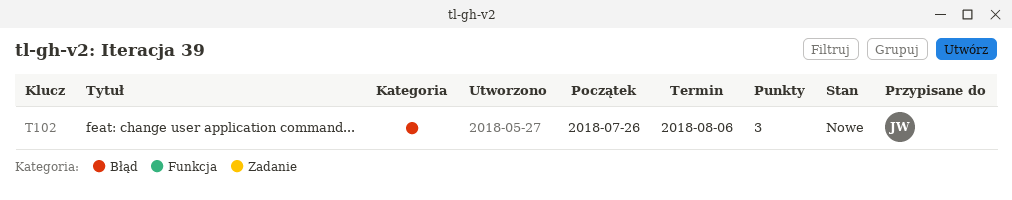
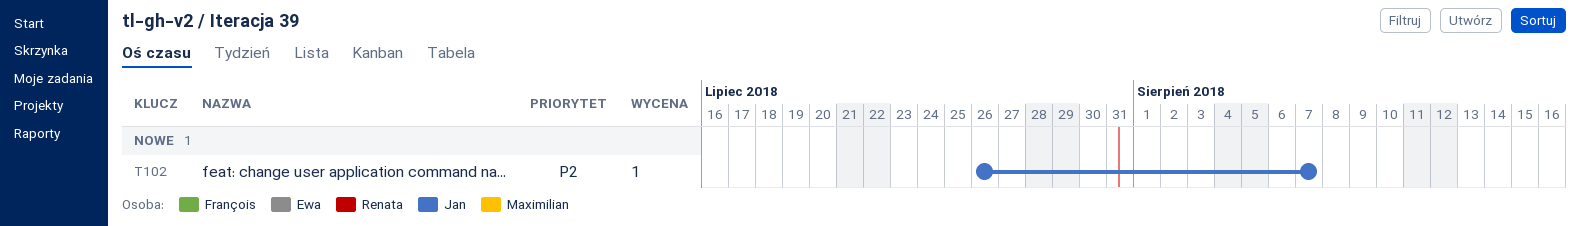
T102, estimate: 3 -> 1
T102, due: Aug 6 -> Aug 7

